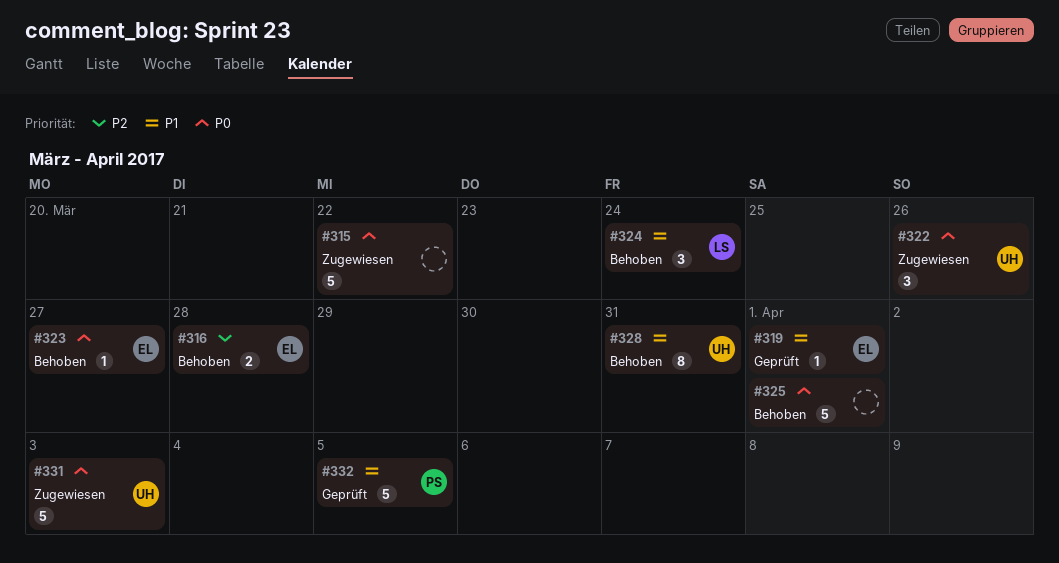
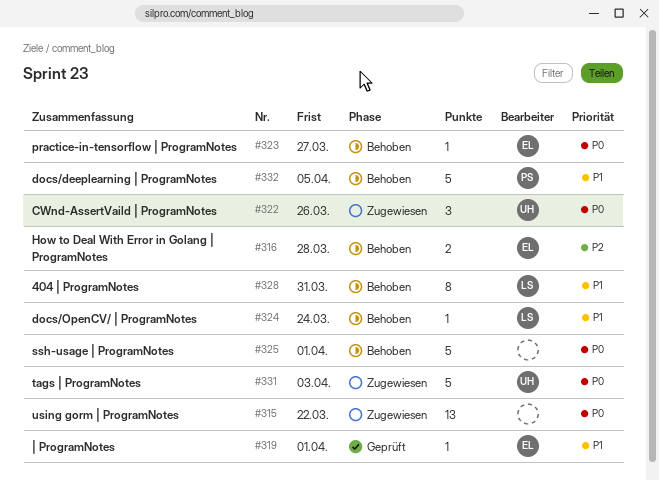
#315, estimate: 5 -> 13
#324, estimate: 3 -> 1
#328, owner: UH -> LS
#332, status: Geprüft -> Behoben

